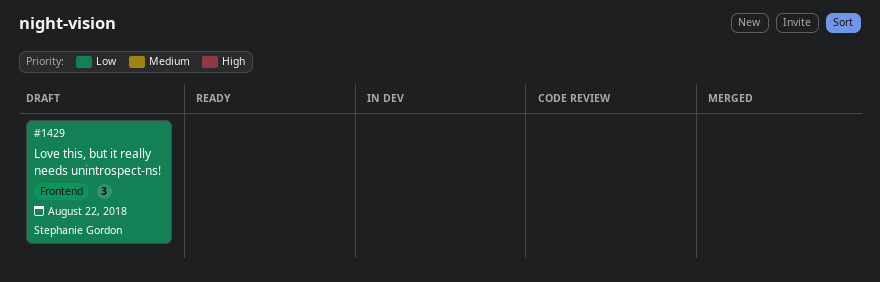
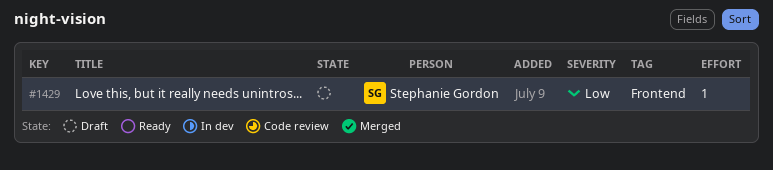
#1429, estimate: 3 -> 1

